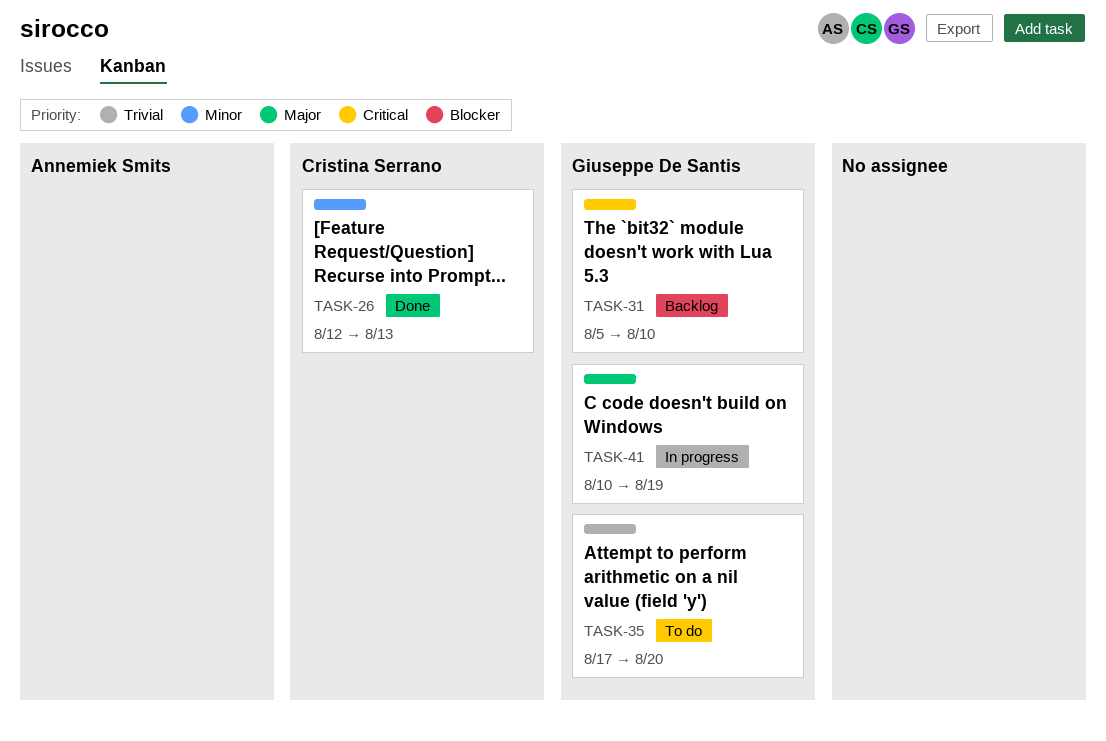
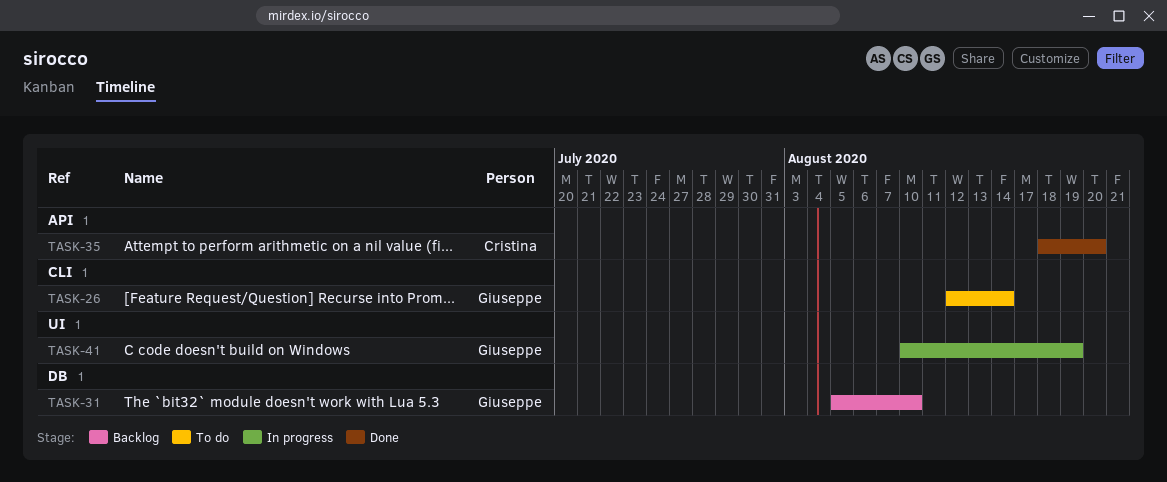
TASK-26, status: Done -> To do
TASK-26, owner: Cristina Serrano -> Giuseppe De Santis
TASK-26, due: Aug 13 -> Aug 14
TASK-35, status: To do -> Done
TASK-35, owner: Giuseppe De Santis -> Cristina Serrano
TASK-35, start: Aug 17 -> Aug 18

